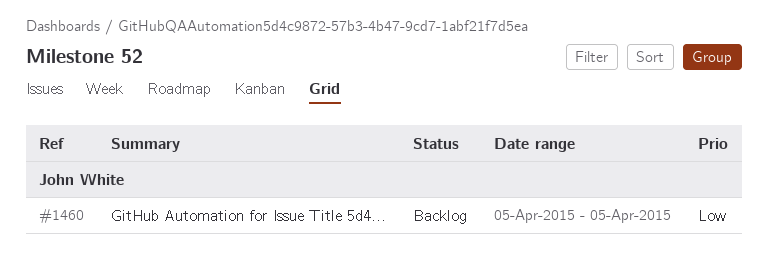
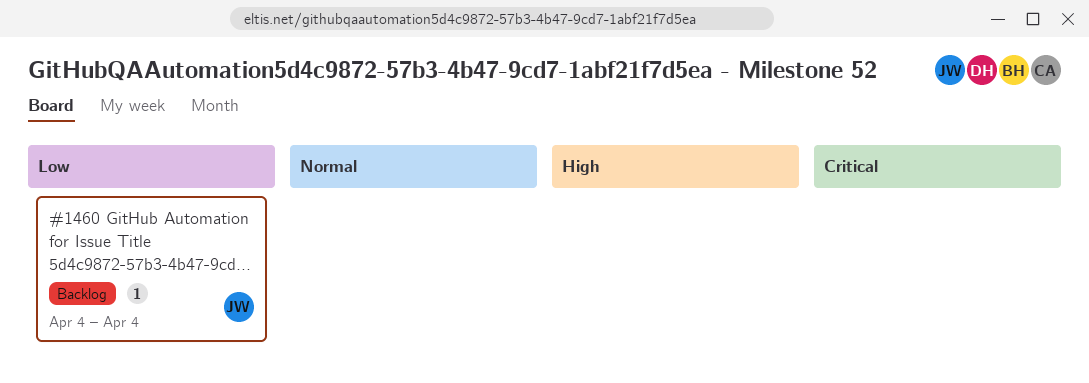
#1460, start: Apr 5 -> Apr 4
#1460, due: Apr 5 -> Apr 4

